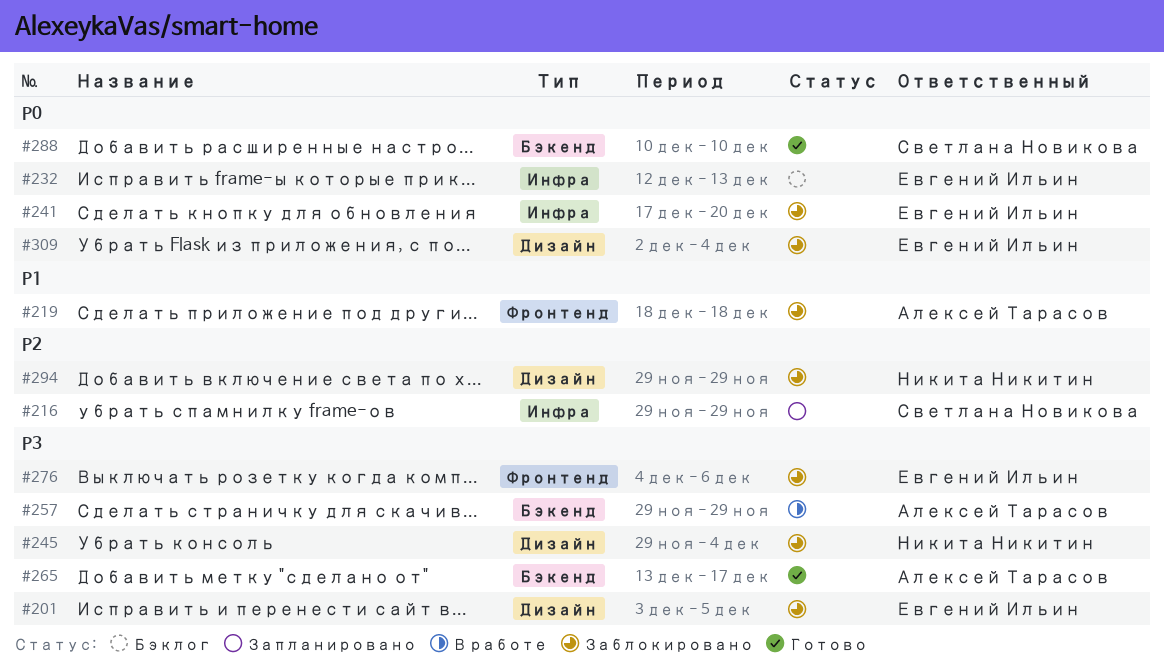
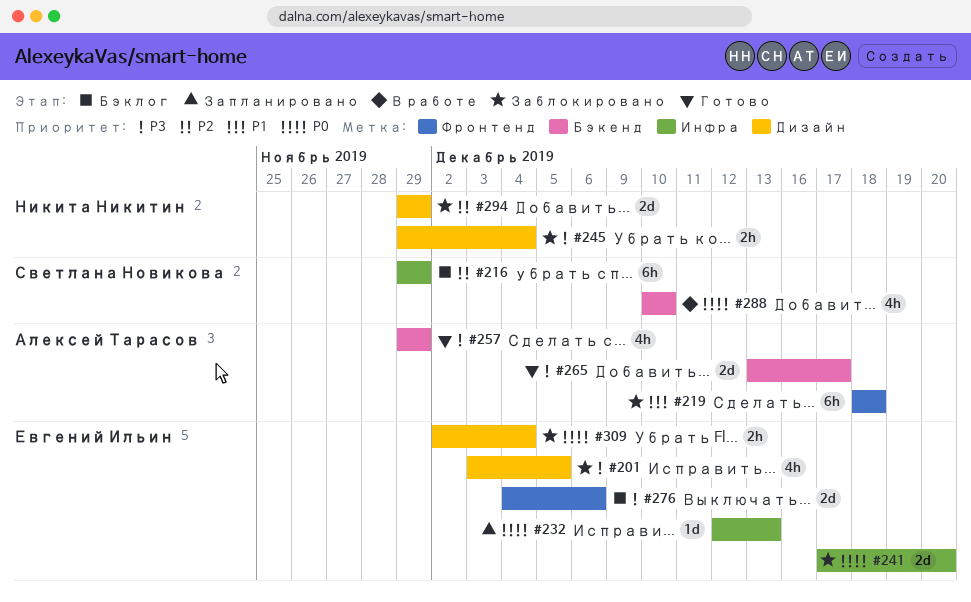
#216, status: Запланировано -> Бэклог
#232, status: Бэклог -> Запланировано
#257, status: В работе -> Готово
#276, status: Заблокировано -> Бэклог
#288, status: Готово -> В работе

